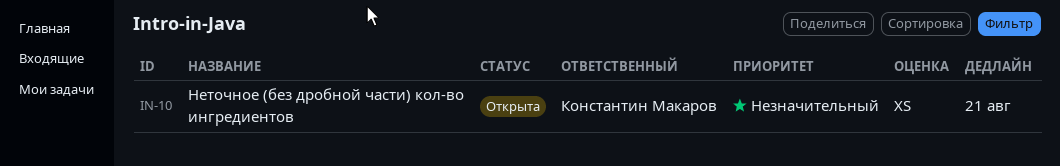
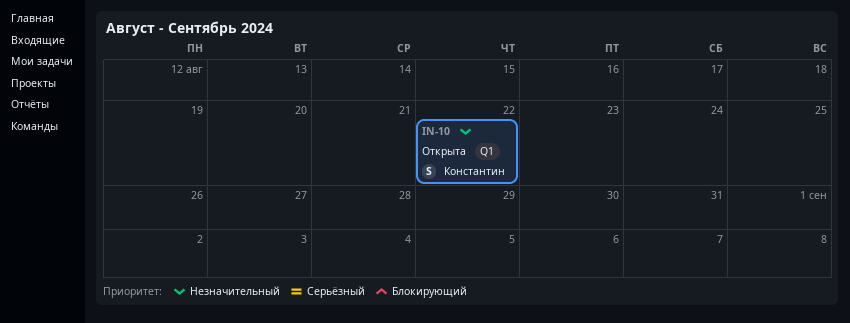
IN-10, estimate: XS -> S
IN-10, due: Aug 21 -> Aug 22

